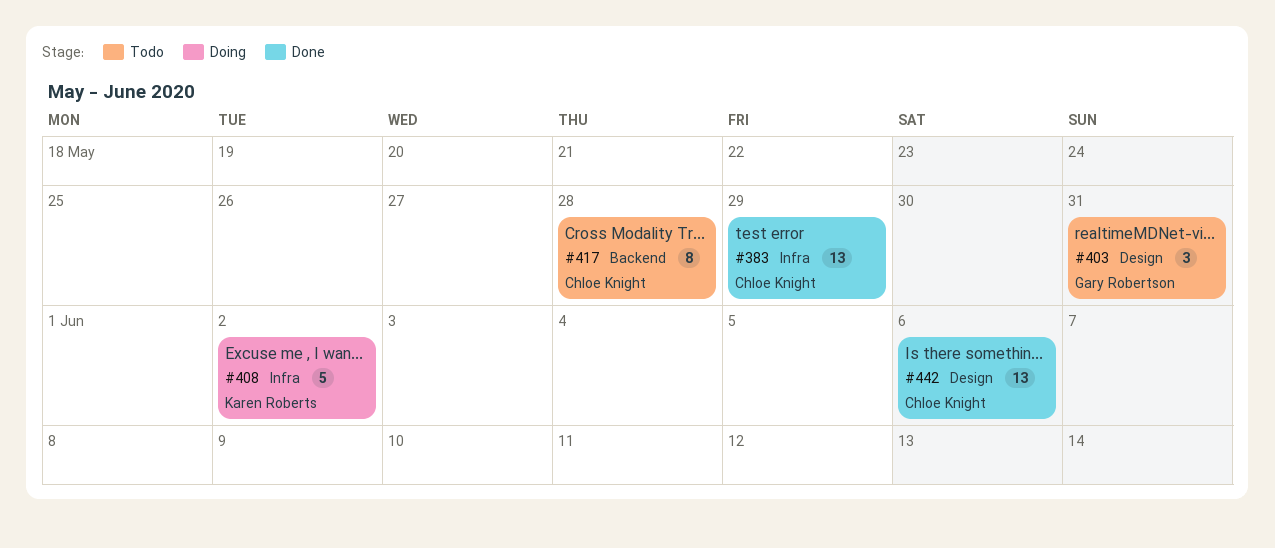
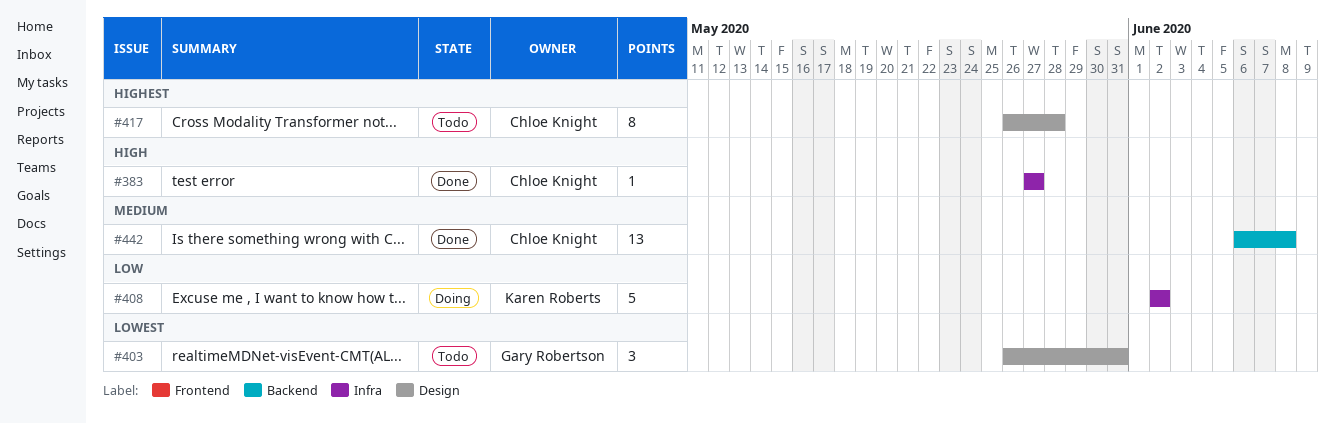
#383, estimate: 13 -> 1
#383, due: May 29 -> May 27
#417, label: Backend -> Design
#442, label: Design -> Backend
#442, due: Jun 6 -> Jun 8

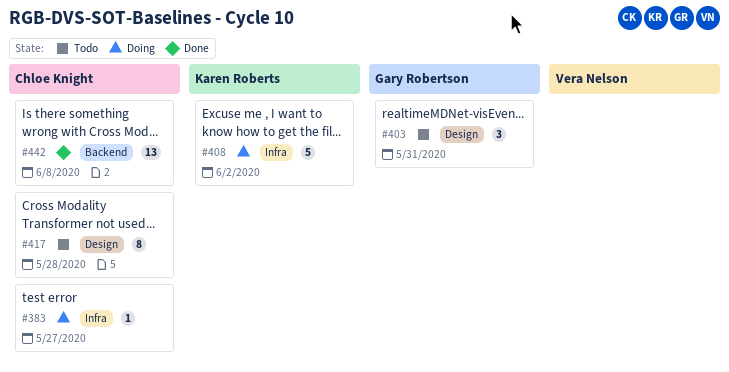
#383, status: Done -> Doing

